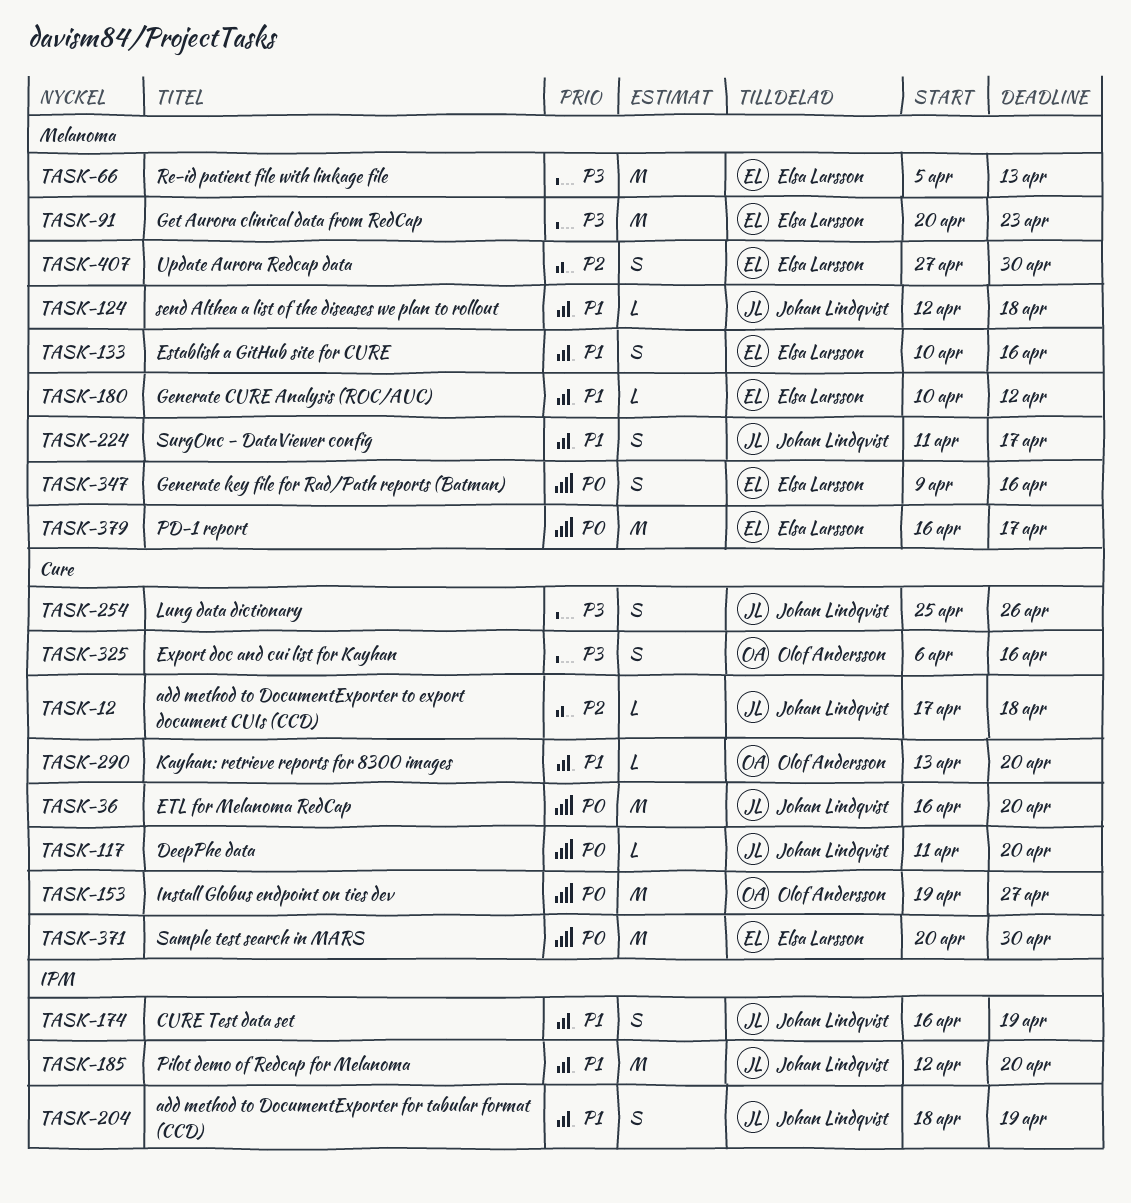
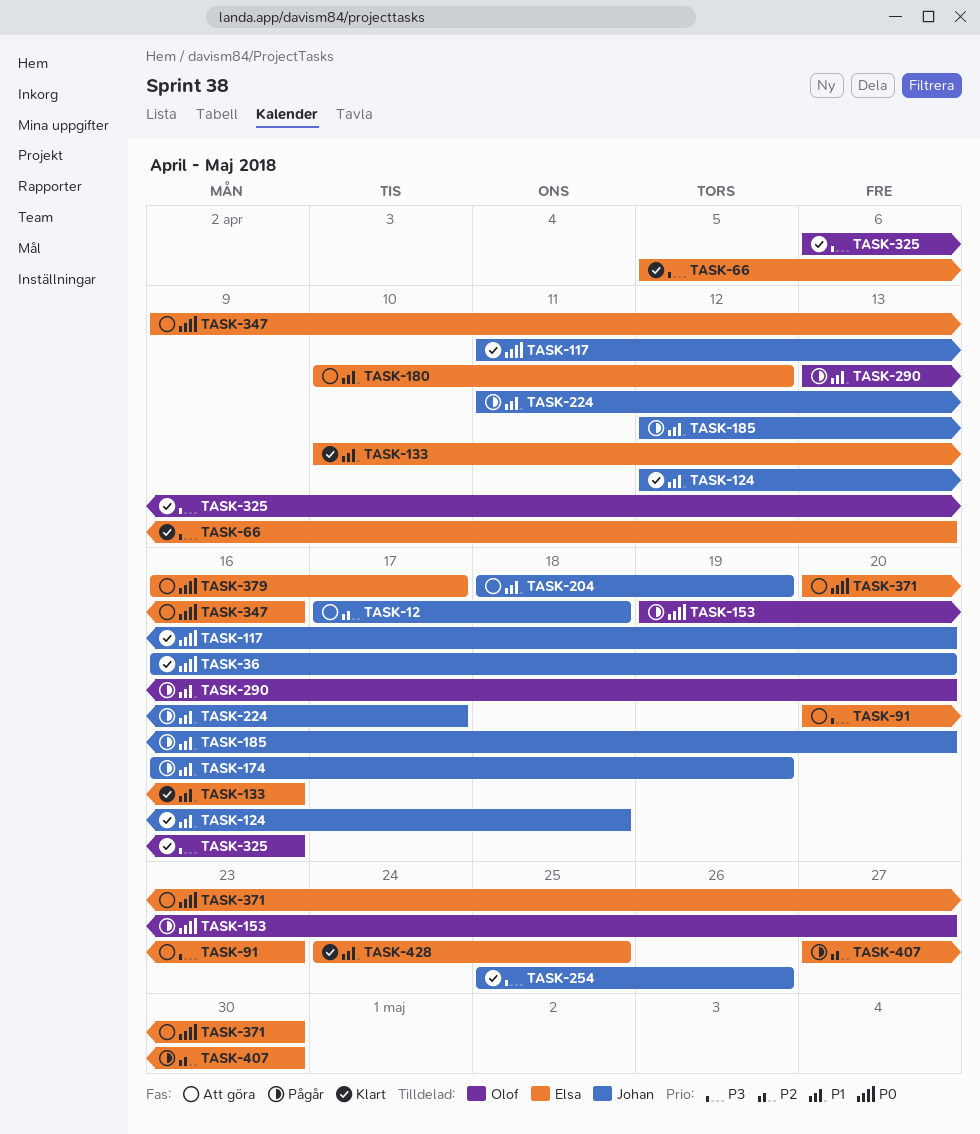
TASK-428: none -> present

